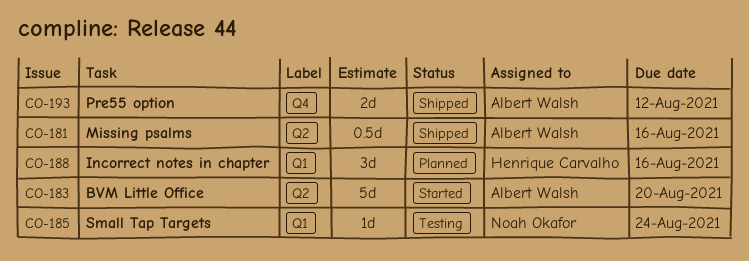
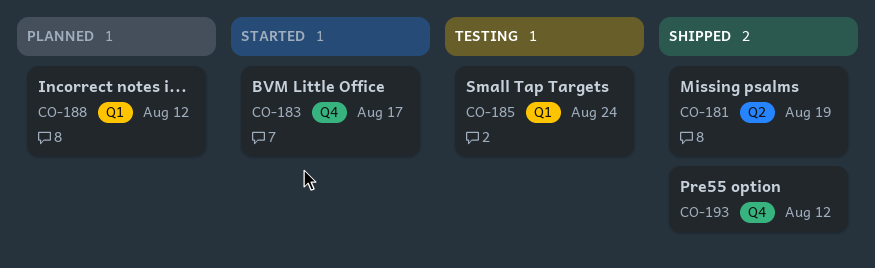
CO-181, due: Aug 16 -> Aug 19
CO-183, label: Q2 -> Q4
CO-183, due: Aug 20 -> Aug 17
CO-188, due: Aug 16 -> Aug 12

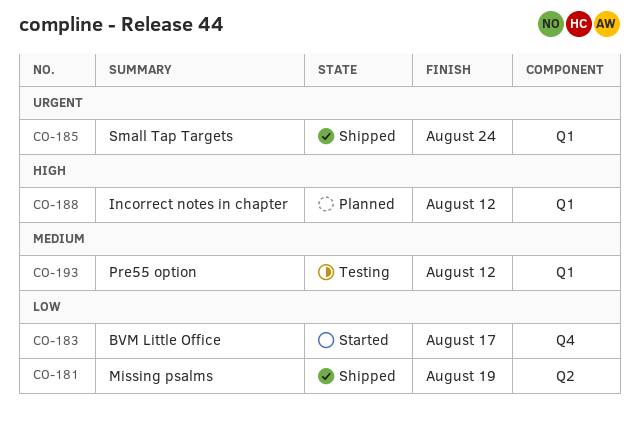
CO-185, status: Testing -> Shipped
CO-193, status: Shipped -> Testing
CO-193, label: Q4 -> Q1

